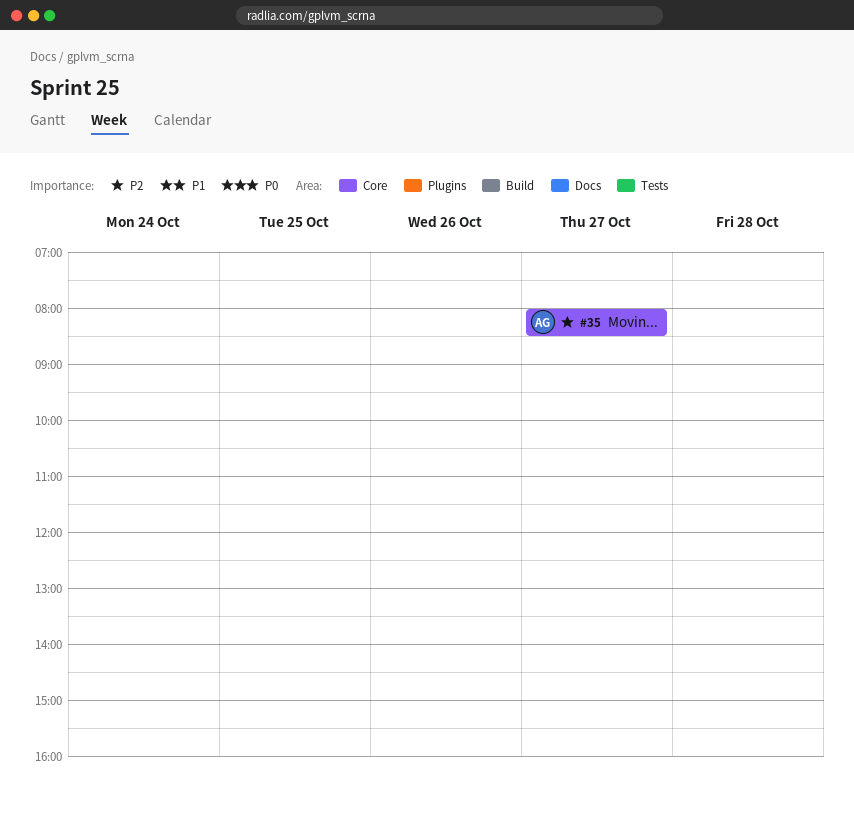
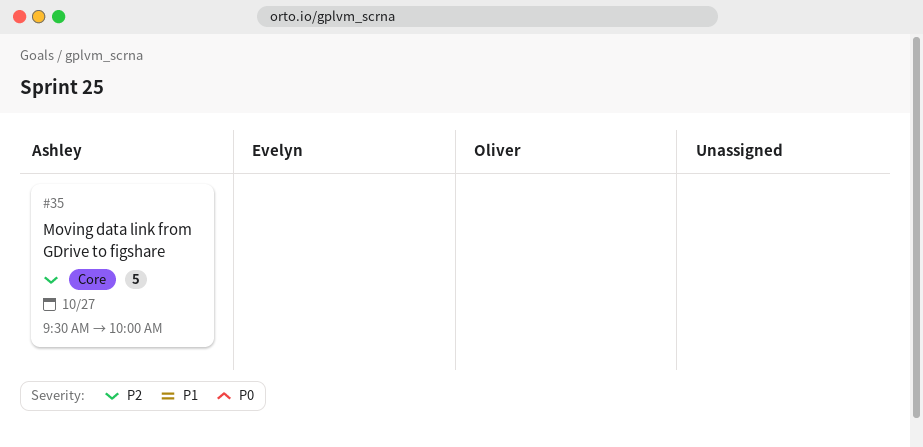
#35, begins: 08:00 -> 09:30
#35, ends: 08:30 -> 10:00

